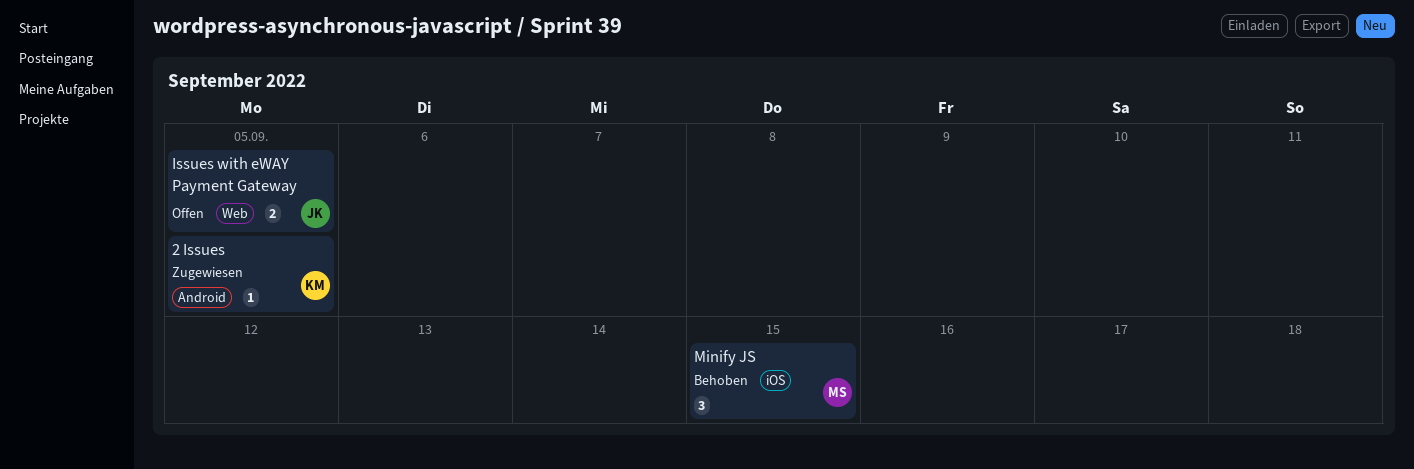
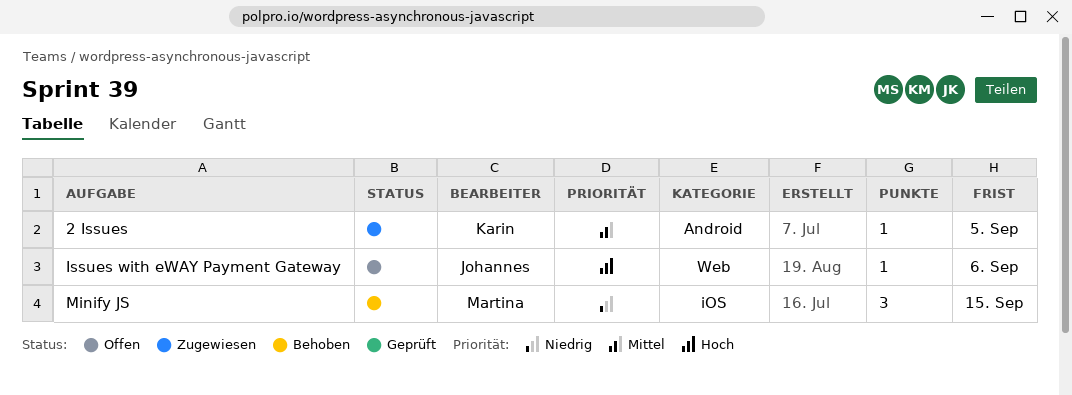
Issues with eWAY Payment Gateway, estimate: 2 -> 1
Issues with eWAY Payment Gateway, due: Sep 5 -> Sep 6

